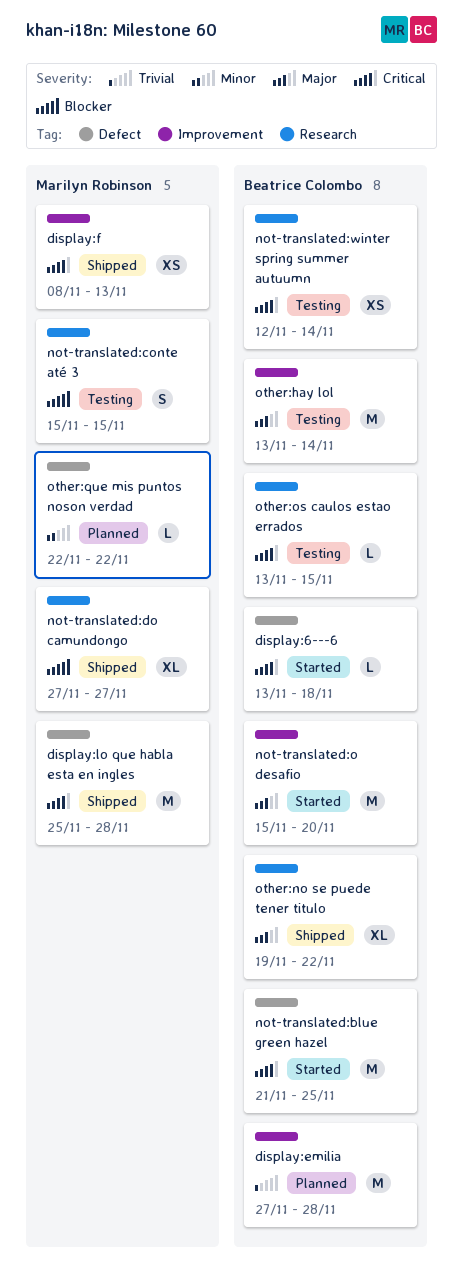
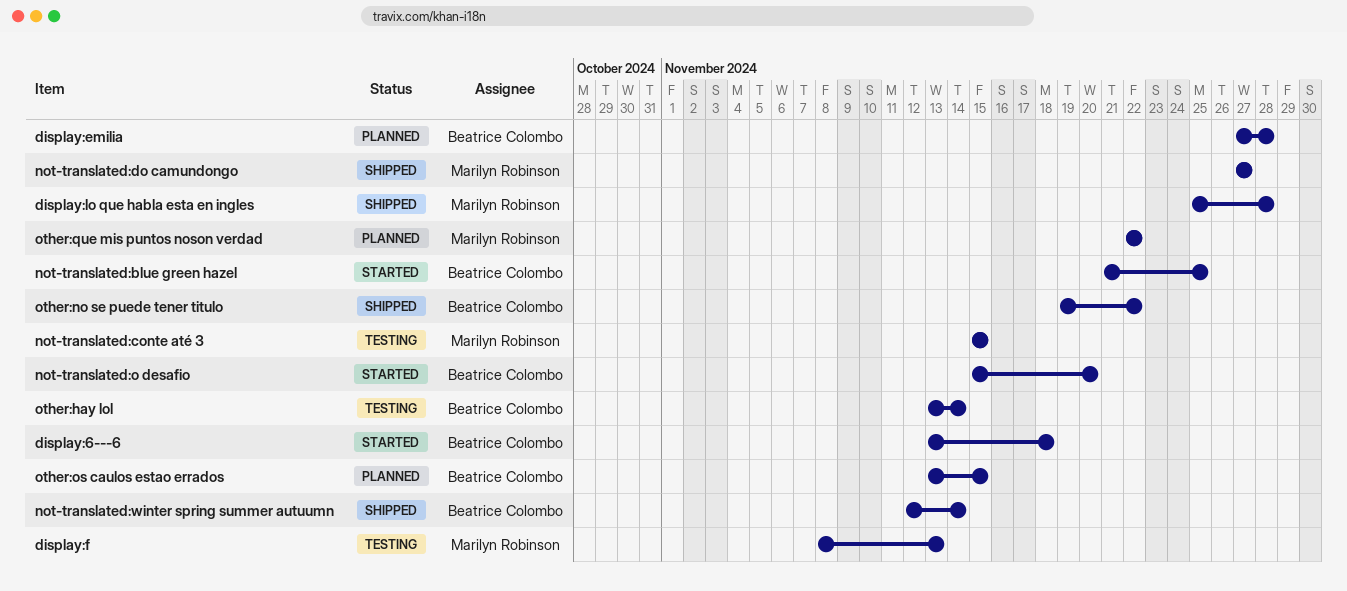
display:f, status: Shipped -> Testing
not-translated:winter spring summer autuumn, status: Testing -> Shipped
other:os caulos estao errados, status: Testing -> Planned

